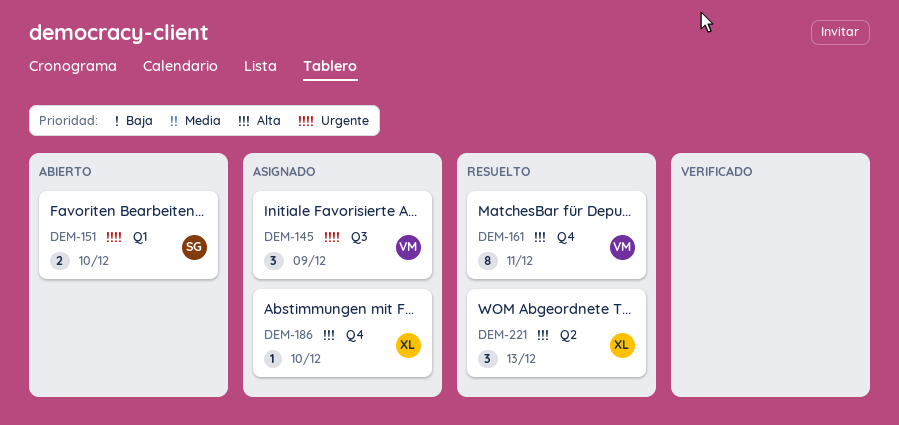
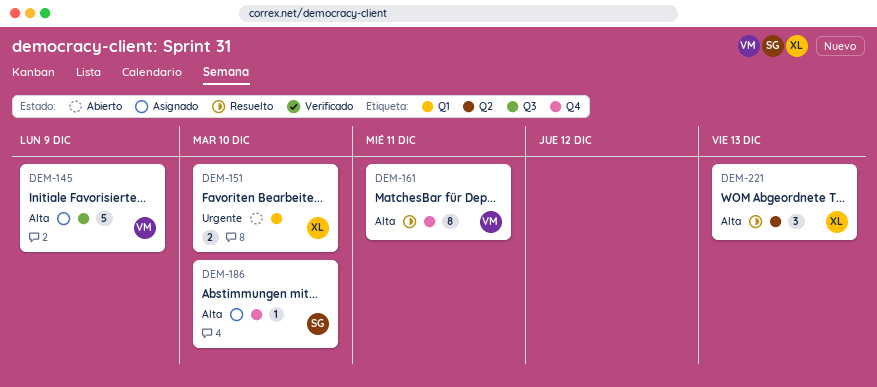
DEM-145, priority: Urgente -> Alta
DEM-145, estimate: 3 -> 5
DEM-151, owner: SG -> XL
DEM-186, owner: XL -> SG

